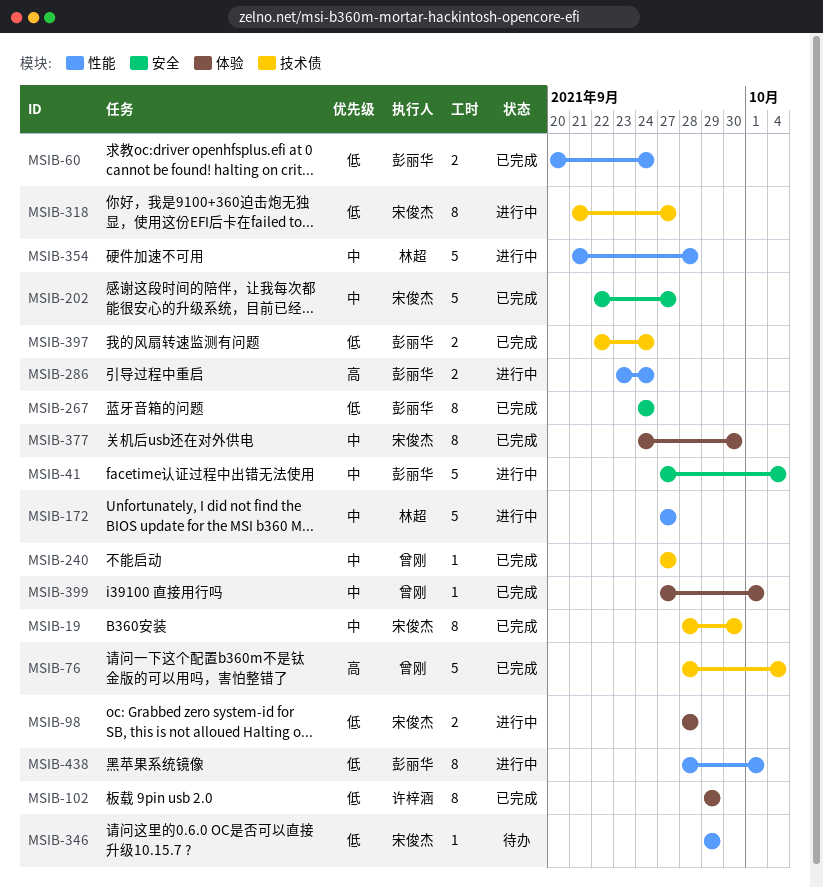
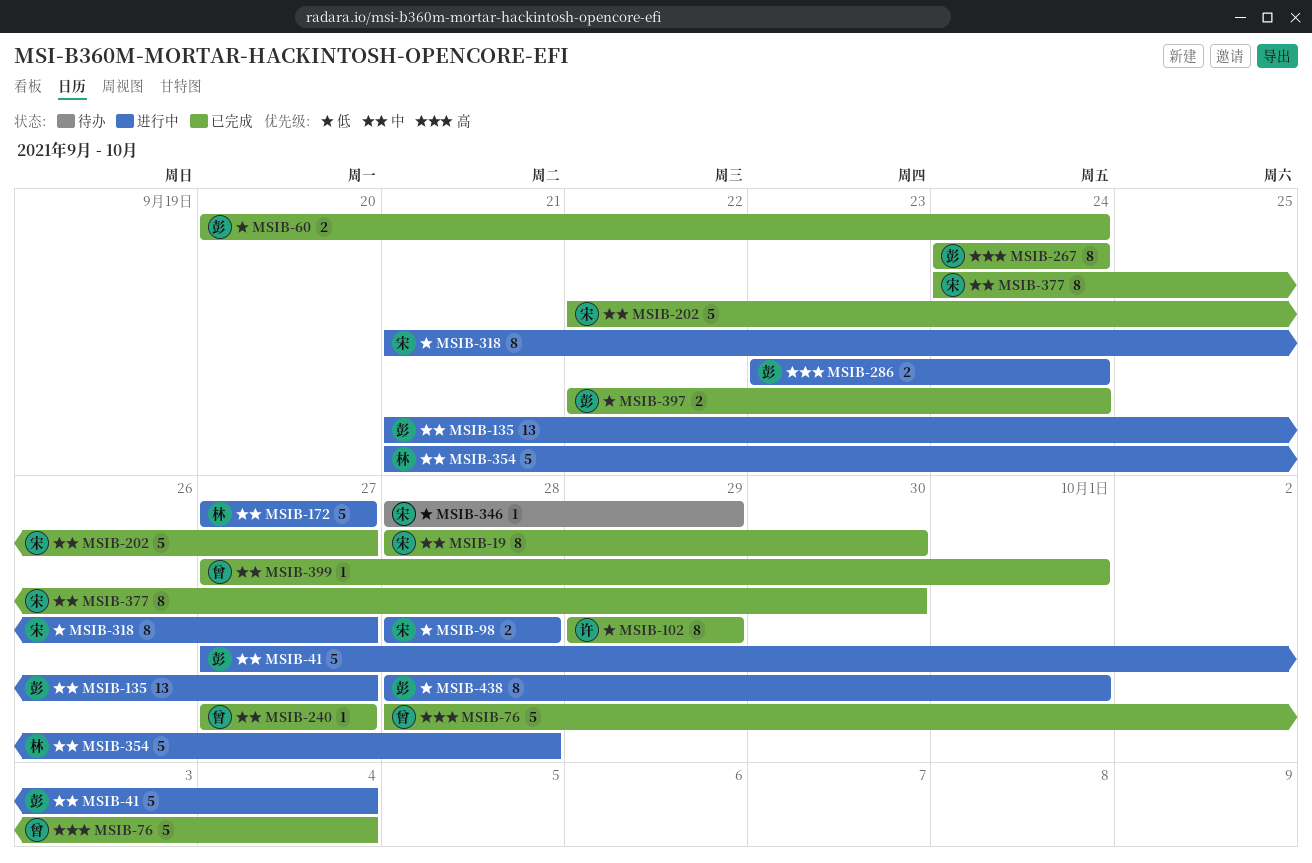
MSIB-135: none -> present
MSIB-267, priority: 低 -> 高
MSIB-346, start: Sep 29 -> Sep 28

